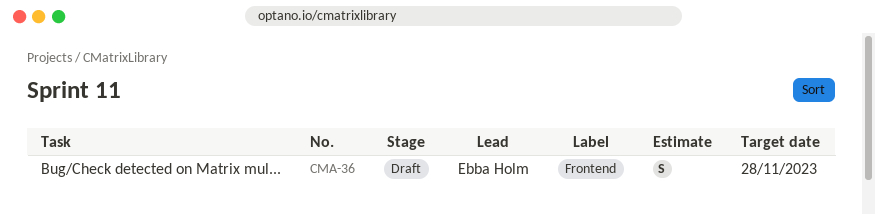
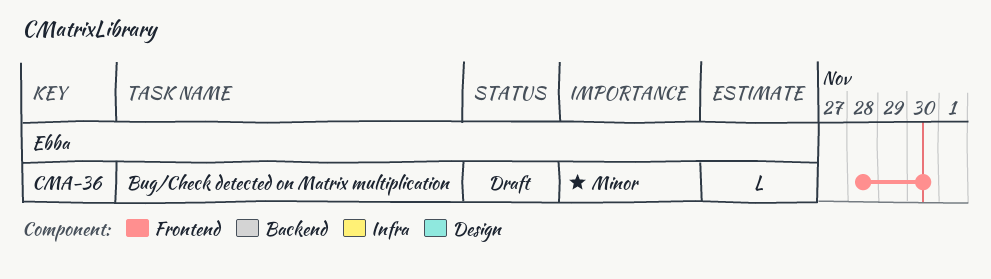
CMA-36, estimate: S -> L
CMA-36, due: Nov 28 -> Nov 30

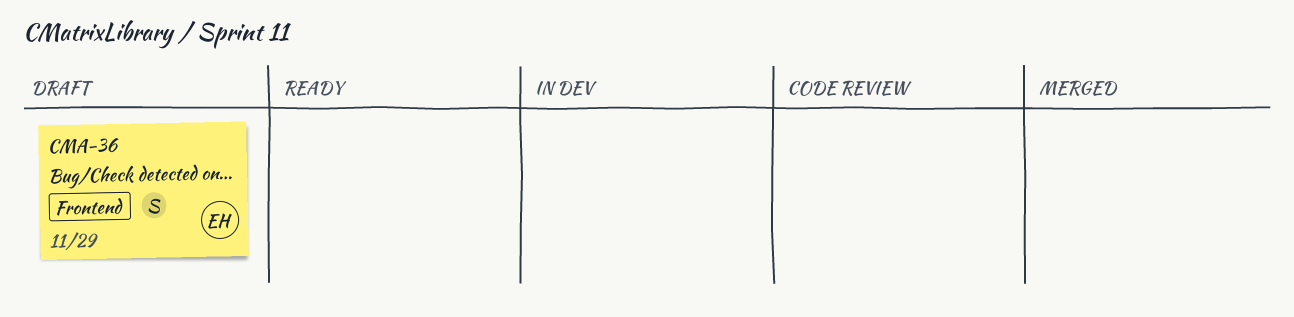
CMA-36, estimate: L -> S
CMA-36, due: Nov 30 -> Nov 29

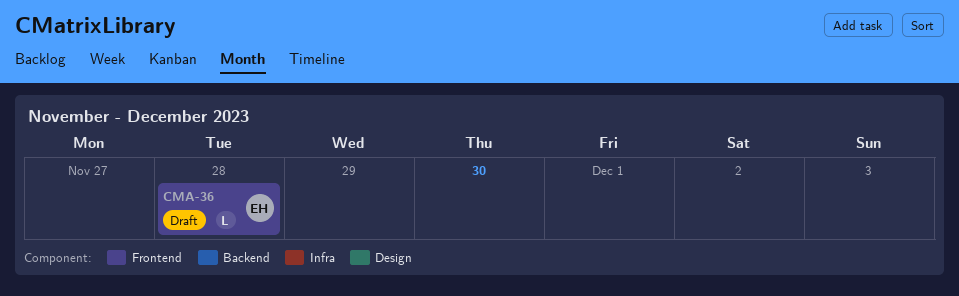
CMA-36, estimate: S -> L
CMA-36, due: Nov 29 -> Nov 28

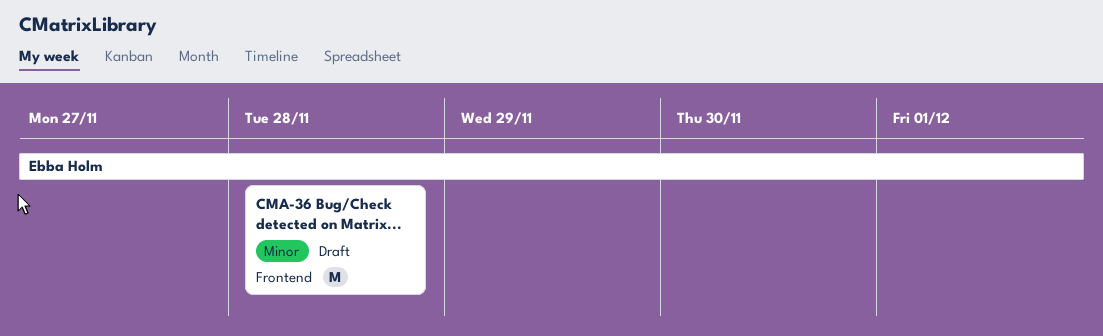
CMA-36, estimate: L -> M

